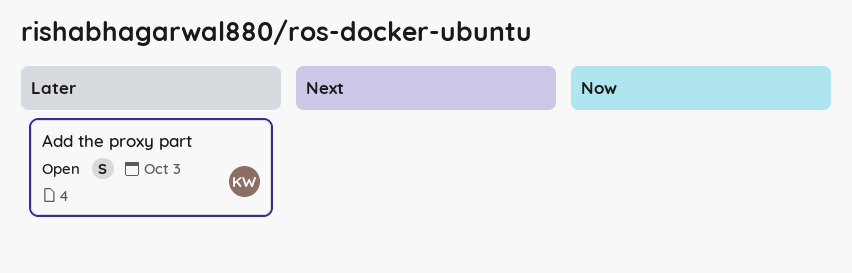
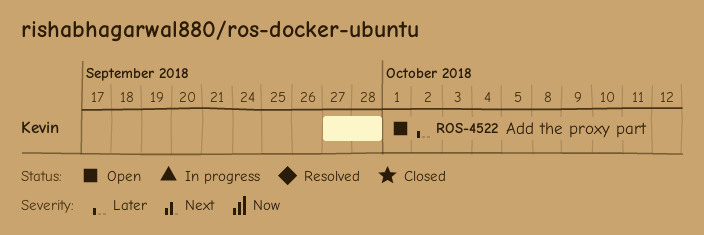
Add the proxy part, due: Oct 3 -> Sep 28

